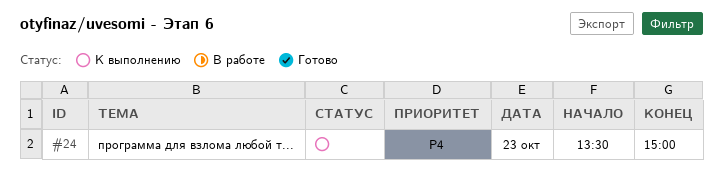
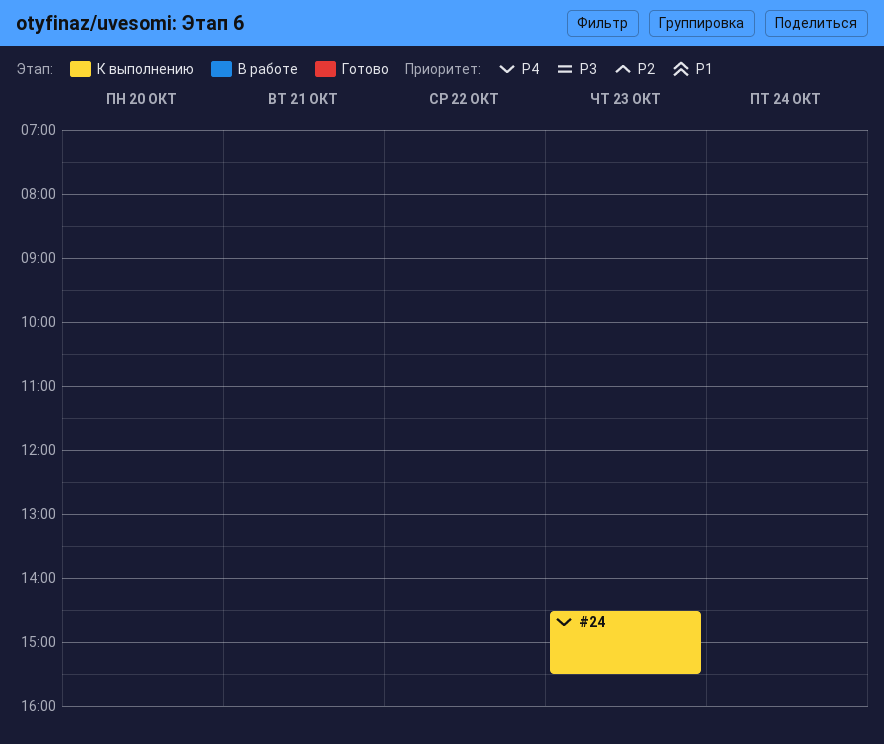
#24, begins: 13:30 -> 14:30
#24, ends: 15:00 -> 15:30

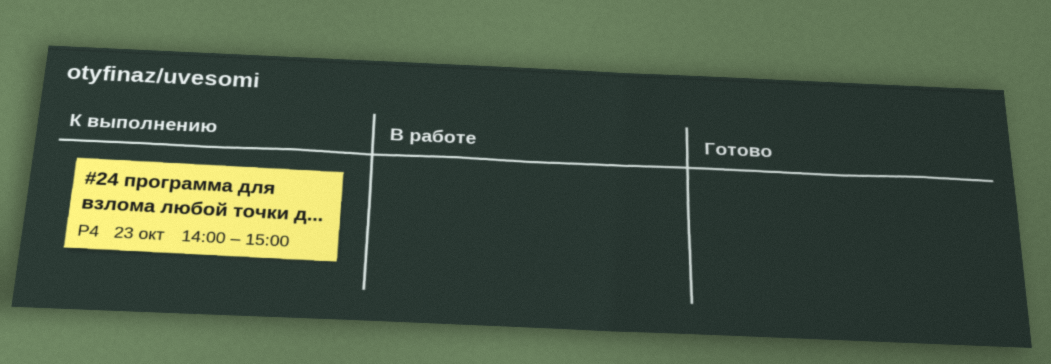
#24, begins: 14:30 -> 14:00
#24, ends: 15:30 -> 15:00

